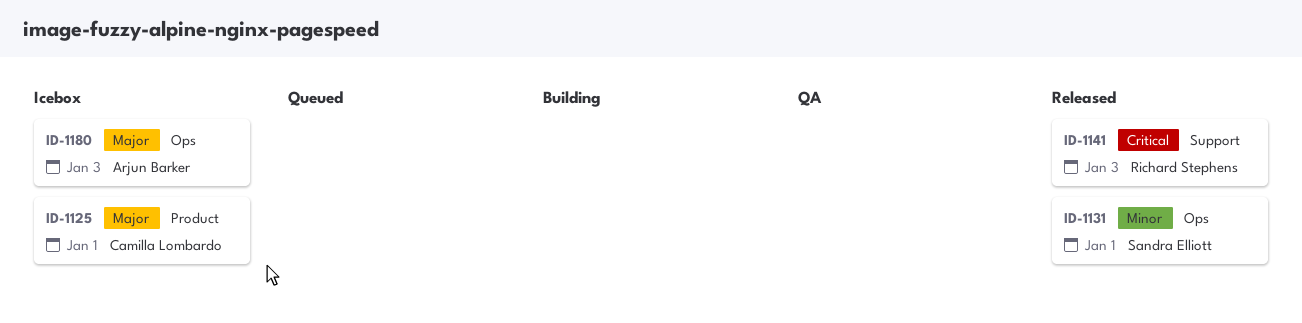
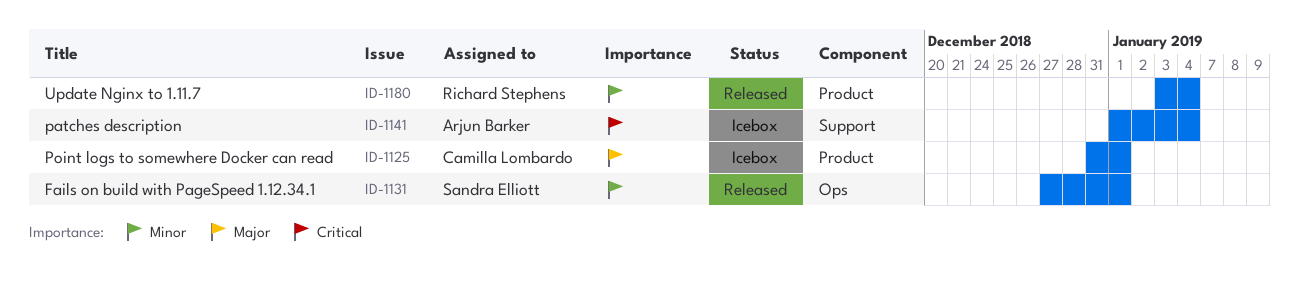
ID-1141, status: Released -> Icebox
ID-1141, owner: Richard Stephens -> Arjun Barker
ID-1141, due: Jan 3 -> Jan 4
ID-1180, status: Icebox -> Released
ID-1180, owner: Arjun Barker -> Richard Stephens
ID-1180, priority: Major -> Minor
ID-1180, label: Ops -> Product
ID-1180, due: Jan 3 -> Jan 4

